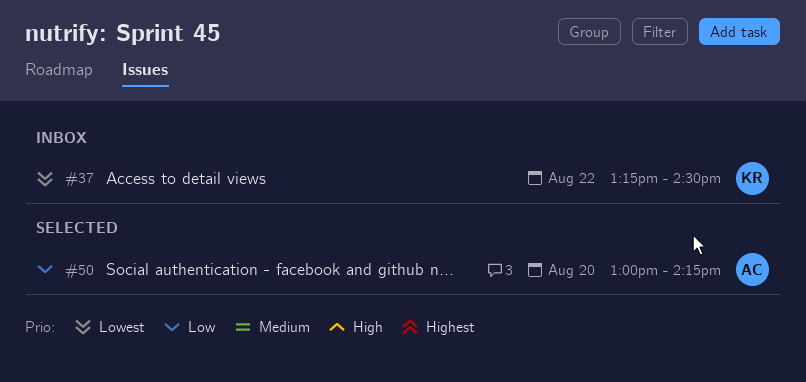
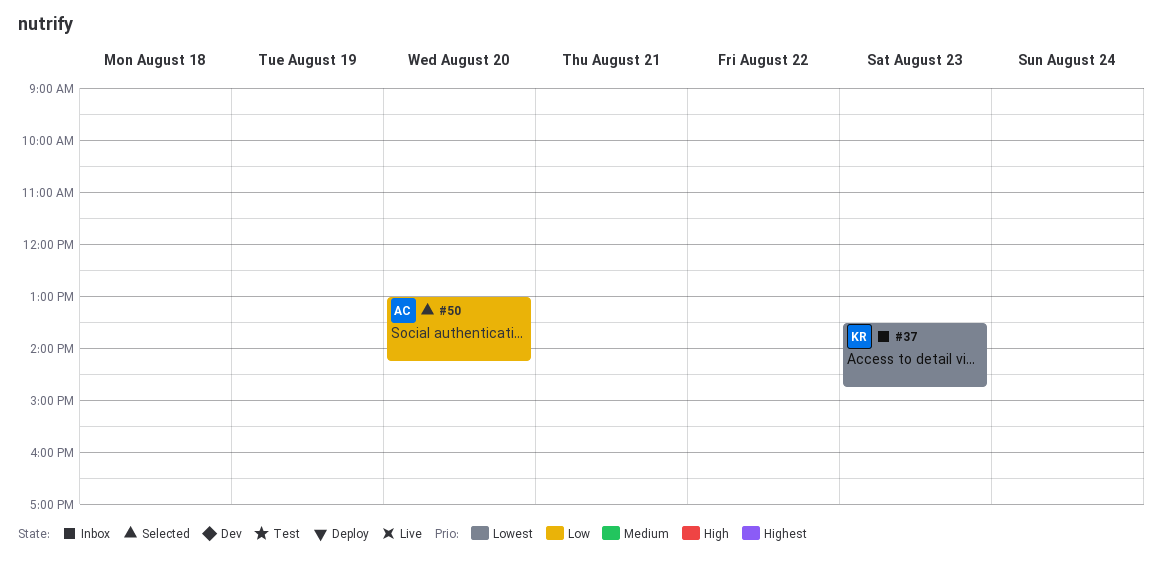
#37, day: Aug 22 -> Aug 23
#37, begins: 13:15 -> 13:30
#37, ends: 14:30 -> 14:45

